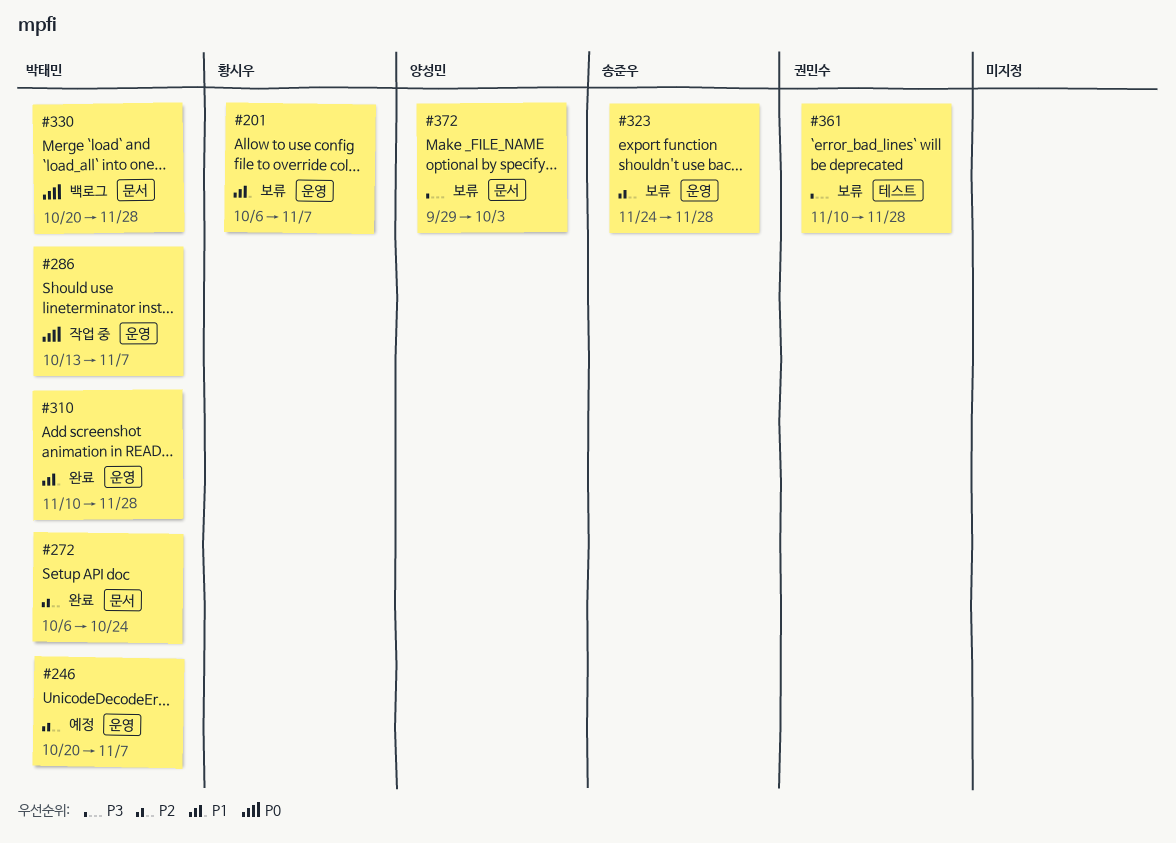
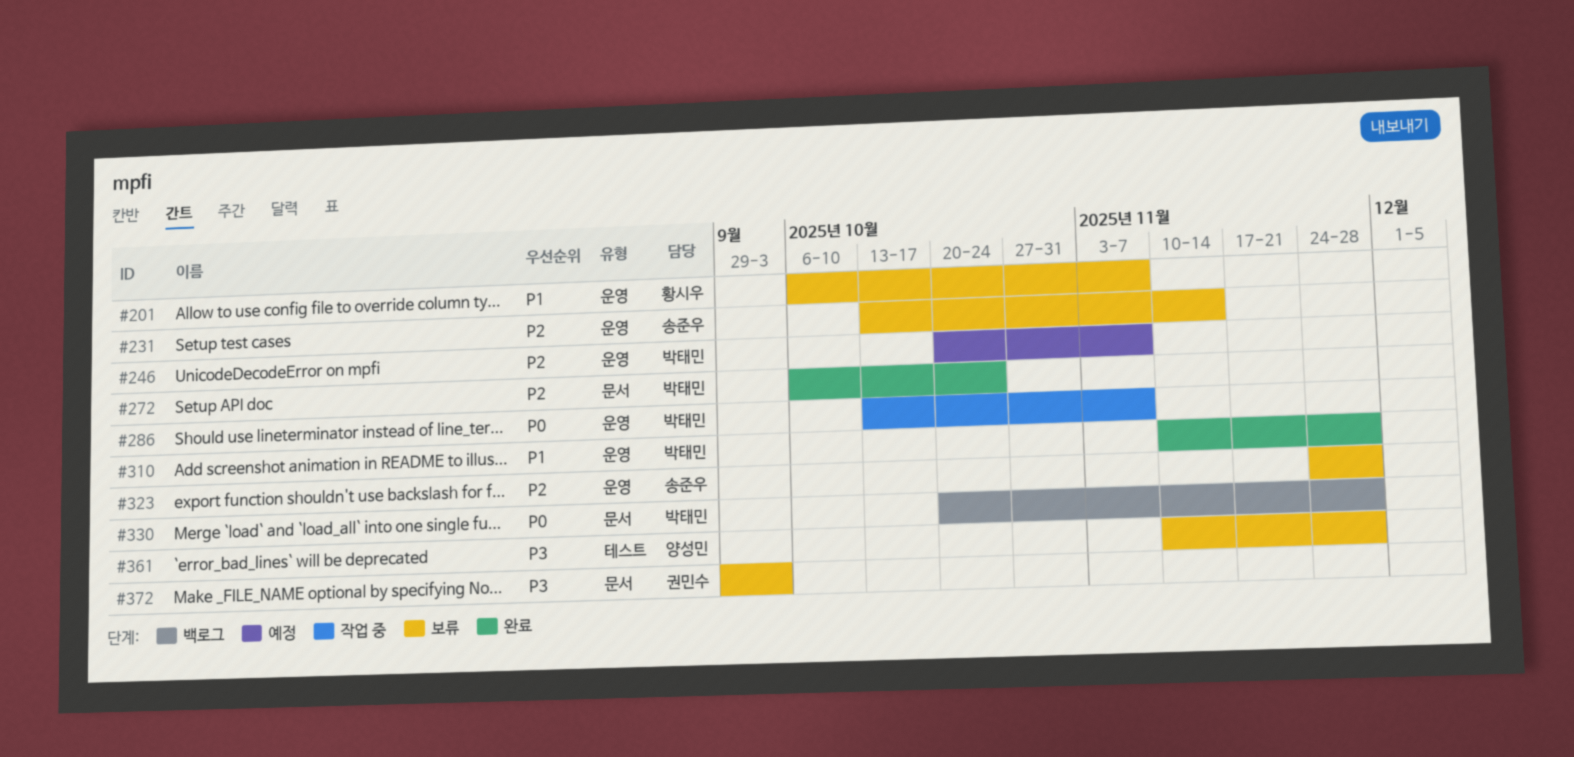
#231: none -> present
#361, owner: 권민수 -> 양성민
#372, owner: 양성민 -> 권민수

